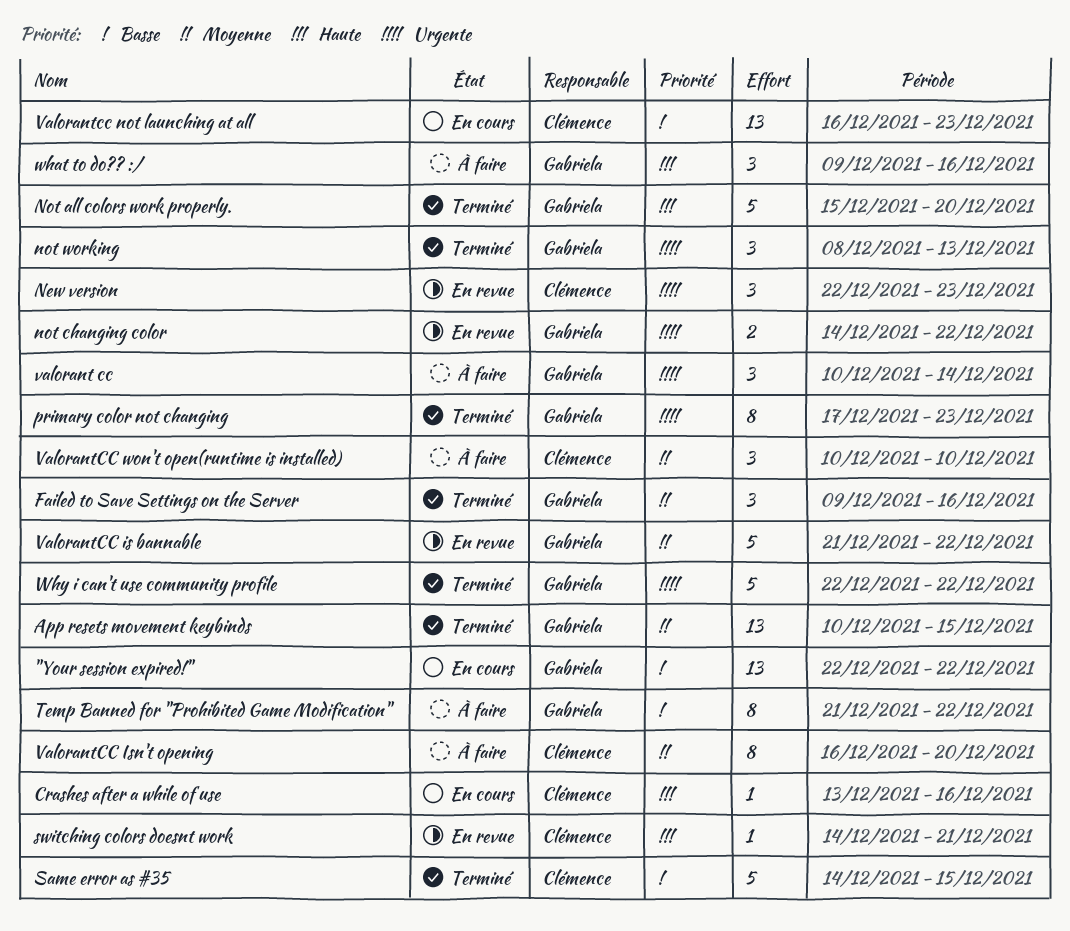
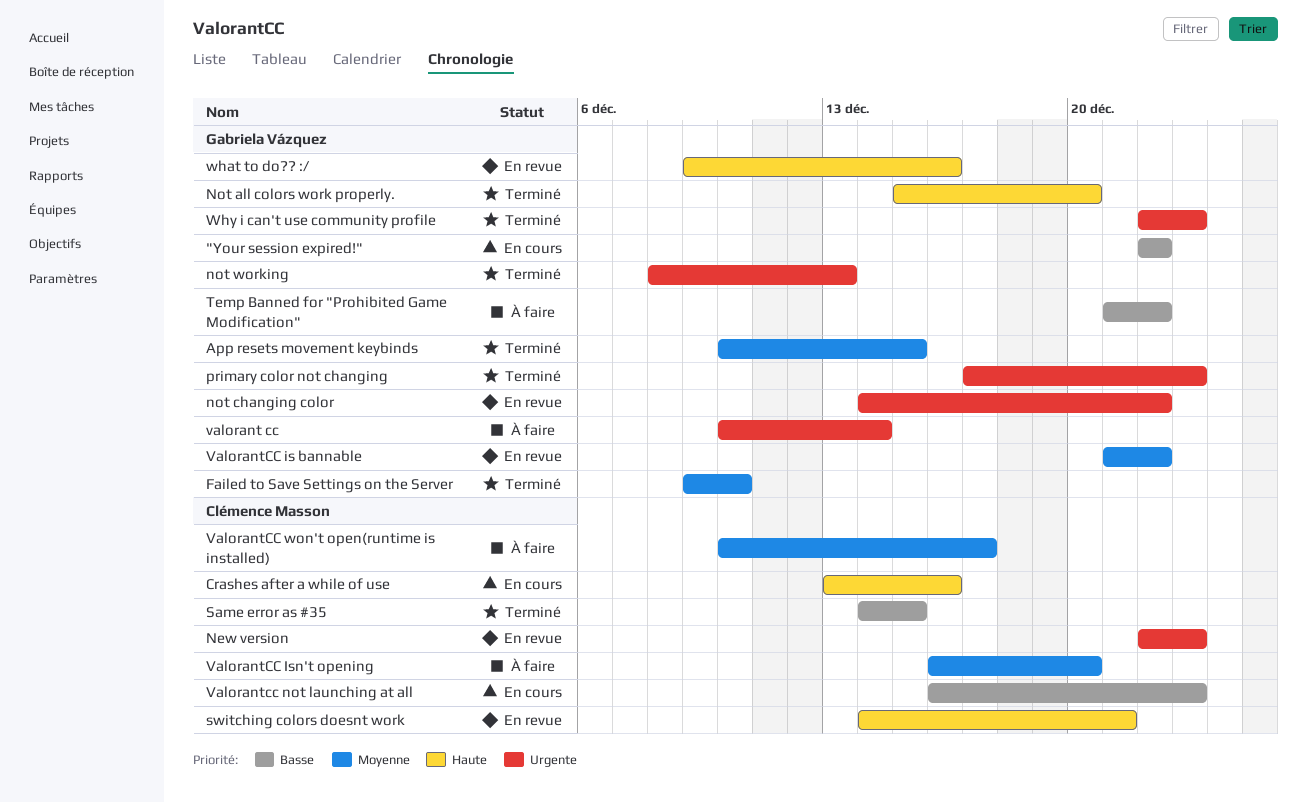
Failed to Save Settings on the Server, due: Dec 16 -> Dec 10
ValorantCC won't open(runtime is installed), due: Dec 10 -> Dec 17
what to do?? :/, status: À faire -> En revue
Why i can't use community profile, due: Dec 22 -> Dec 23

